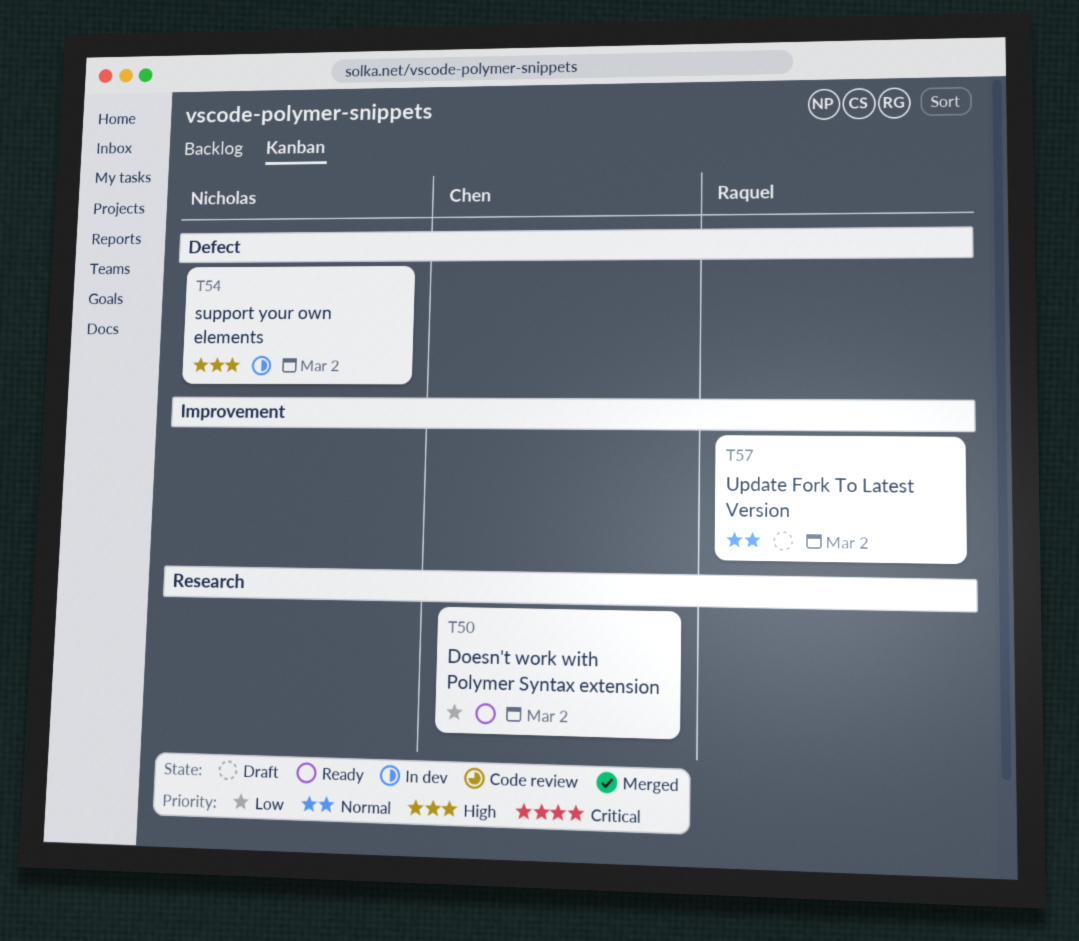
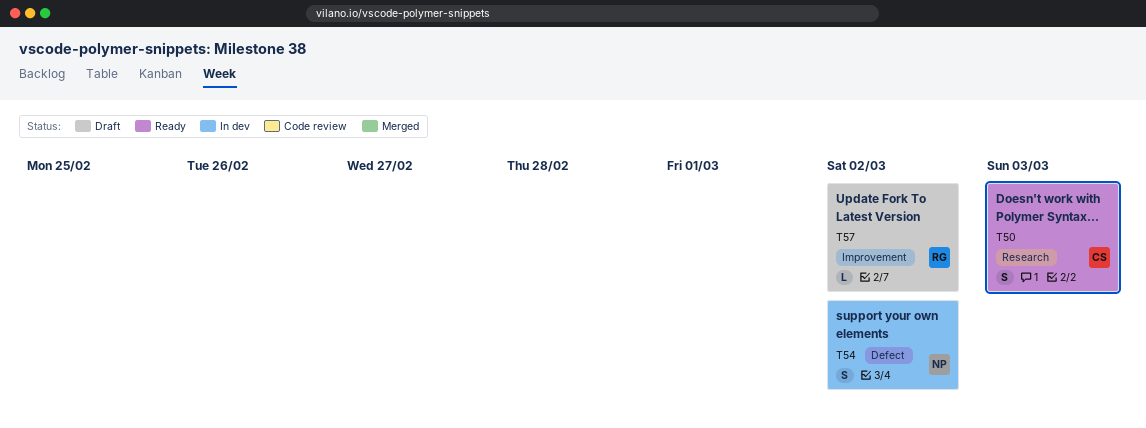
T50, due: Mar 2 -> Mar 3

